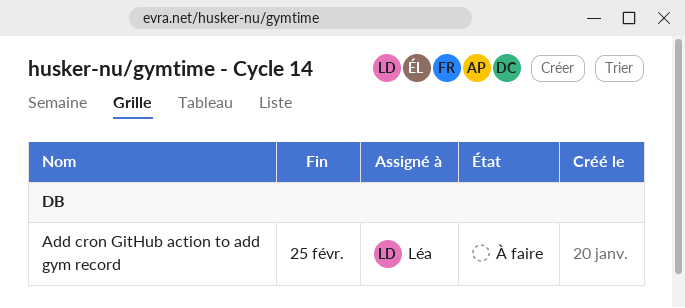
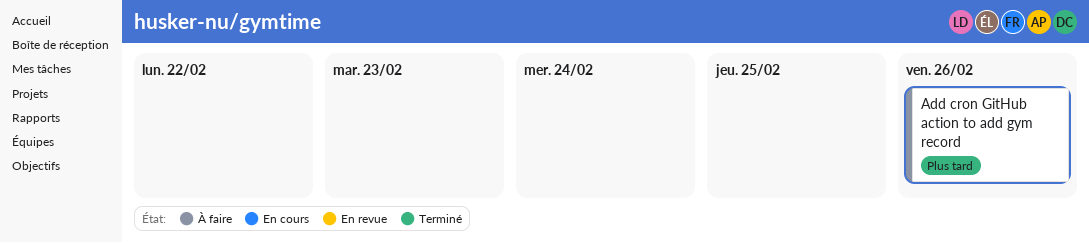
Add cron GitHub action to add gym record, due: Feb 25 -> Feb 26

